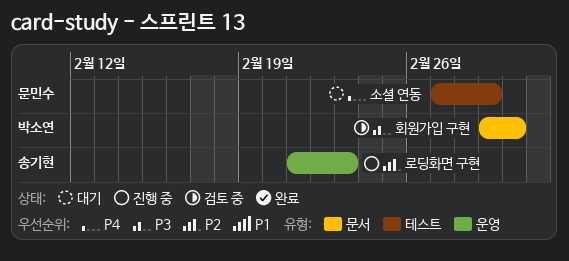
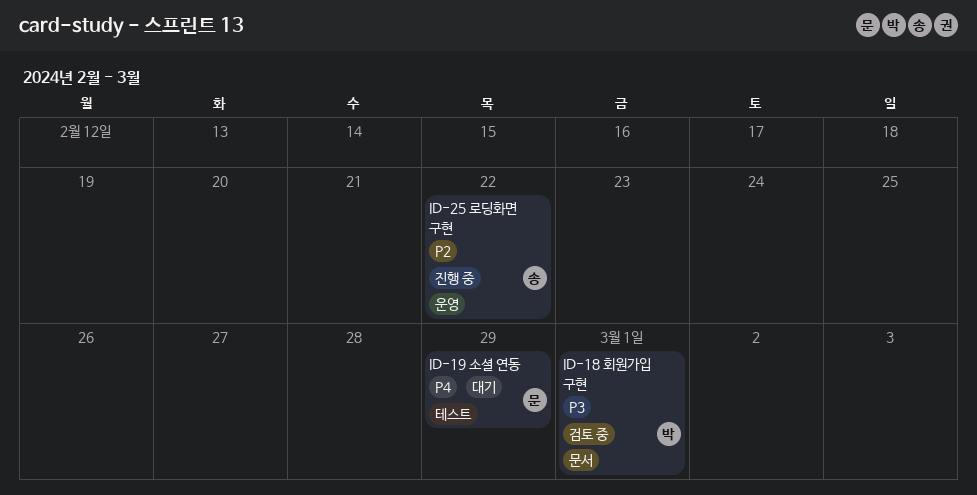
로딩화면 구현, due: Feb 23 -> Feb 22

